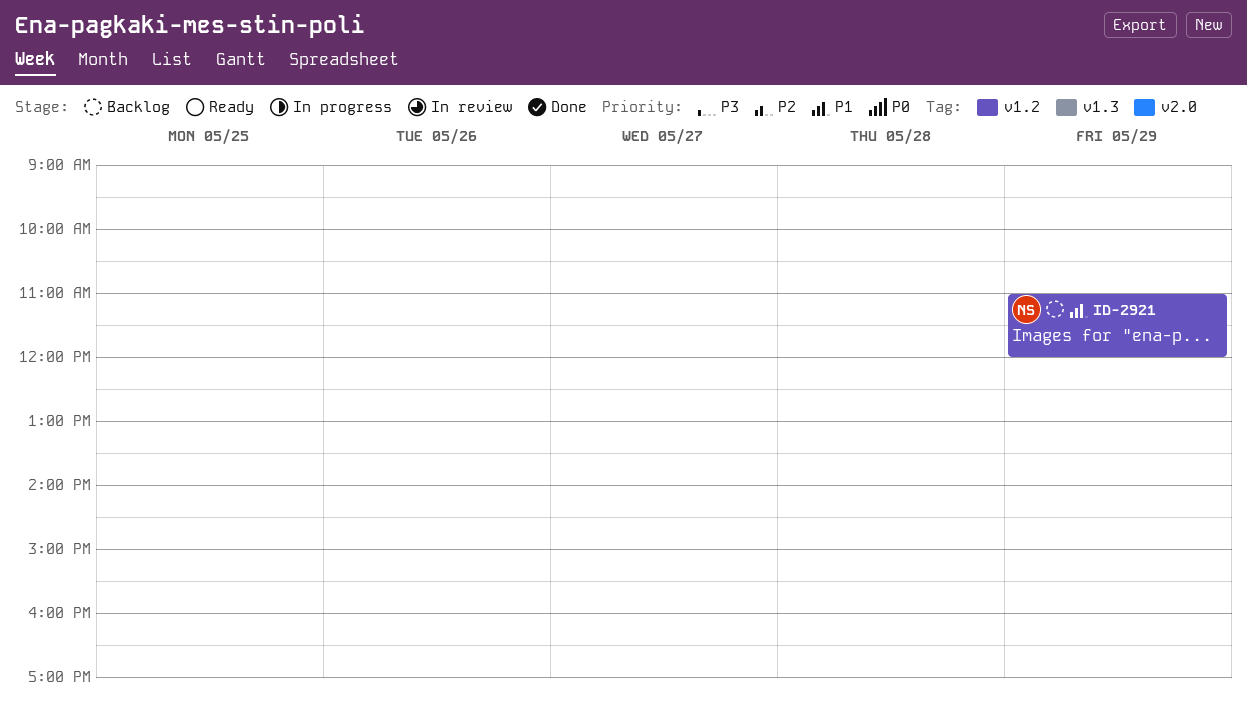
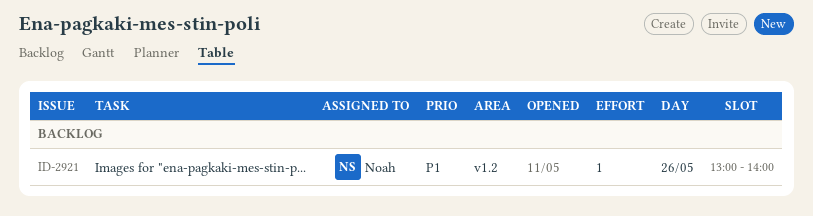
ID-2921, day: May 29 -> May 26
ID-2921, begins: 11:00 -> 13:00
ID-2921, ends: 12:00 -> 14:00

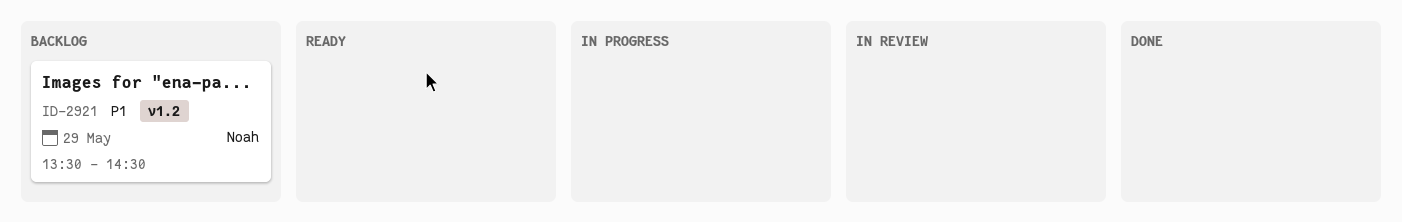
ID-2921, day: May 26 -> May 29
ID-2921, begins: 13:00 -> 13:30
ID-2921, ends: 14:00 -> 14:30

